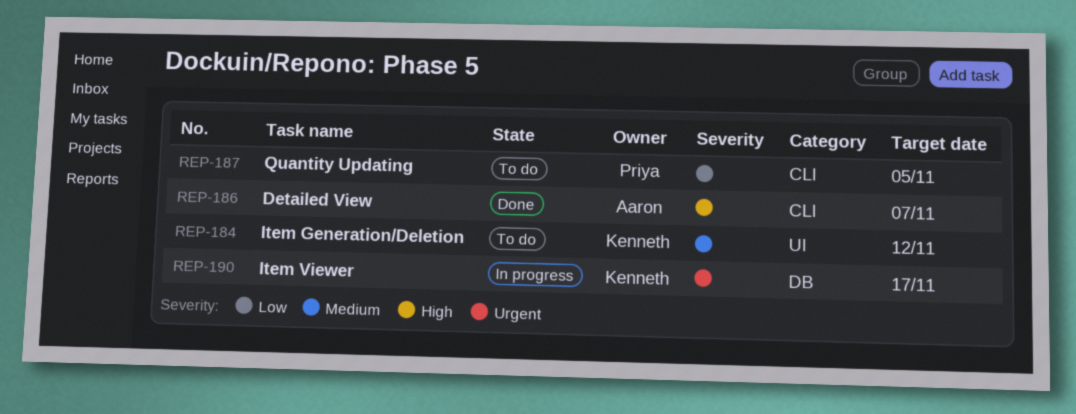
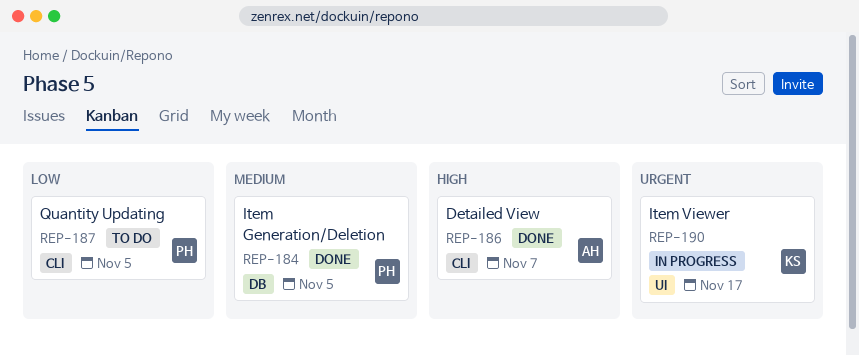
REP-184, status: To do -> Done
REP-184, owner: Kenneth -> Priya
REP-184, label: UI -> DB
REP-184, due: Nov 12 -> Nov 5
REP-190, label: DB -> UI

